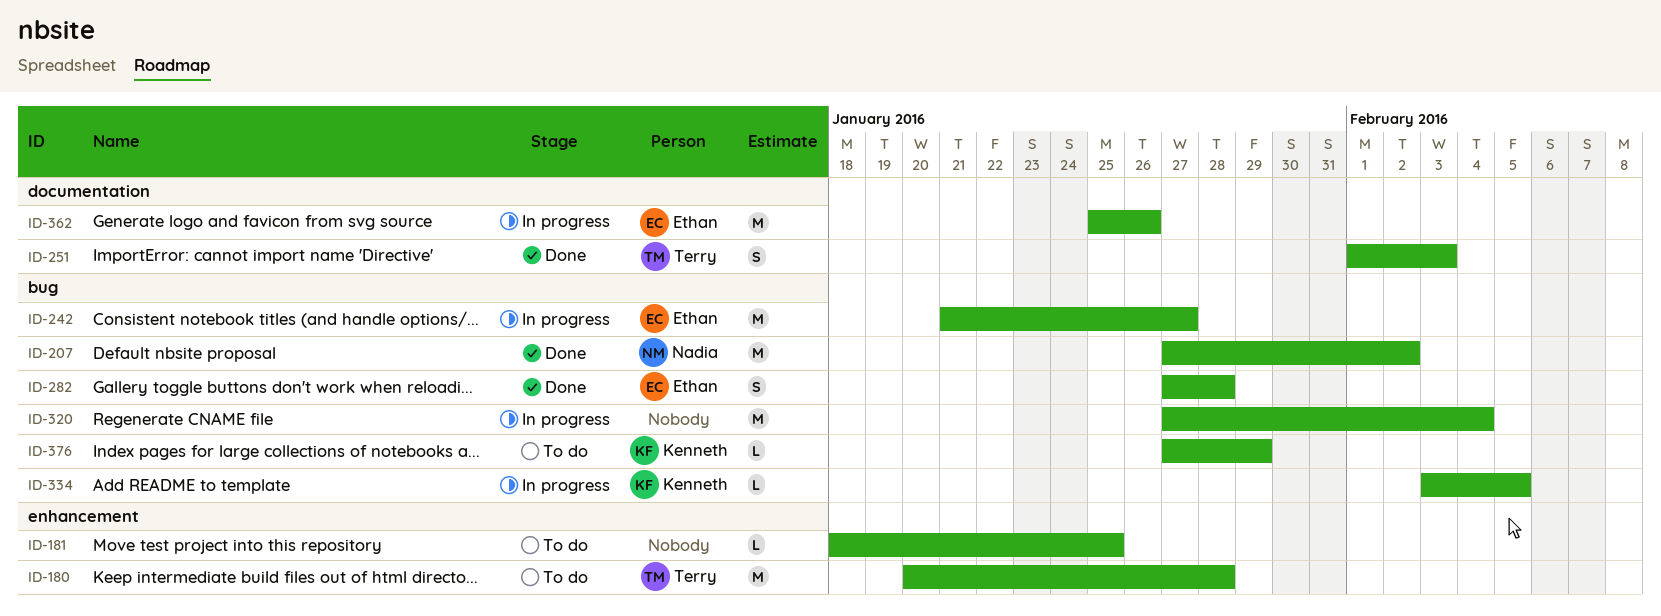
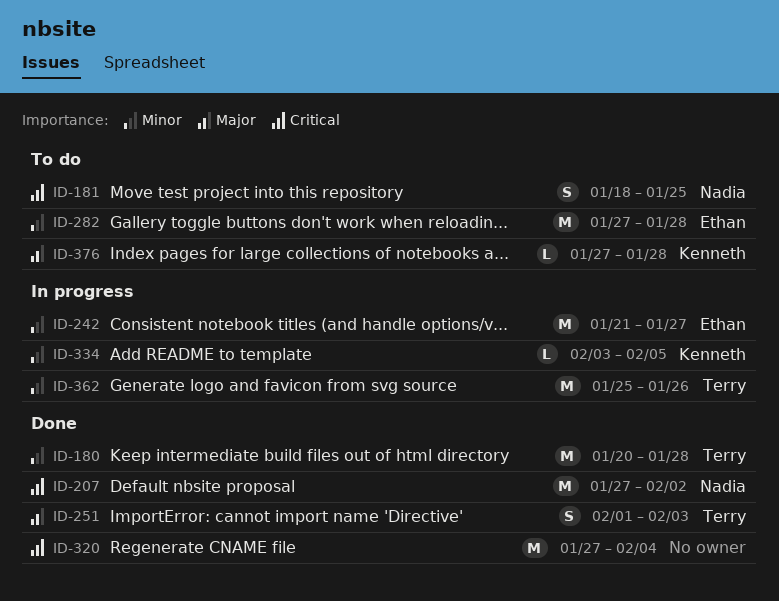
ID-180, status: To do -> Done
ID-181, owner: none -> Nadia
ID-181, estimate: L -> S
ID-282, status: Done -> To do
ID-282, estimate: S -> M
ID-320, status: In progress -> Done
ID-362, owner: Ethan -> Terry
ID-376, due: Jan 29 -> Jan 28

